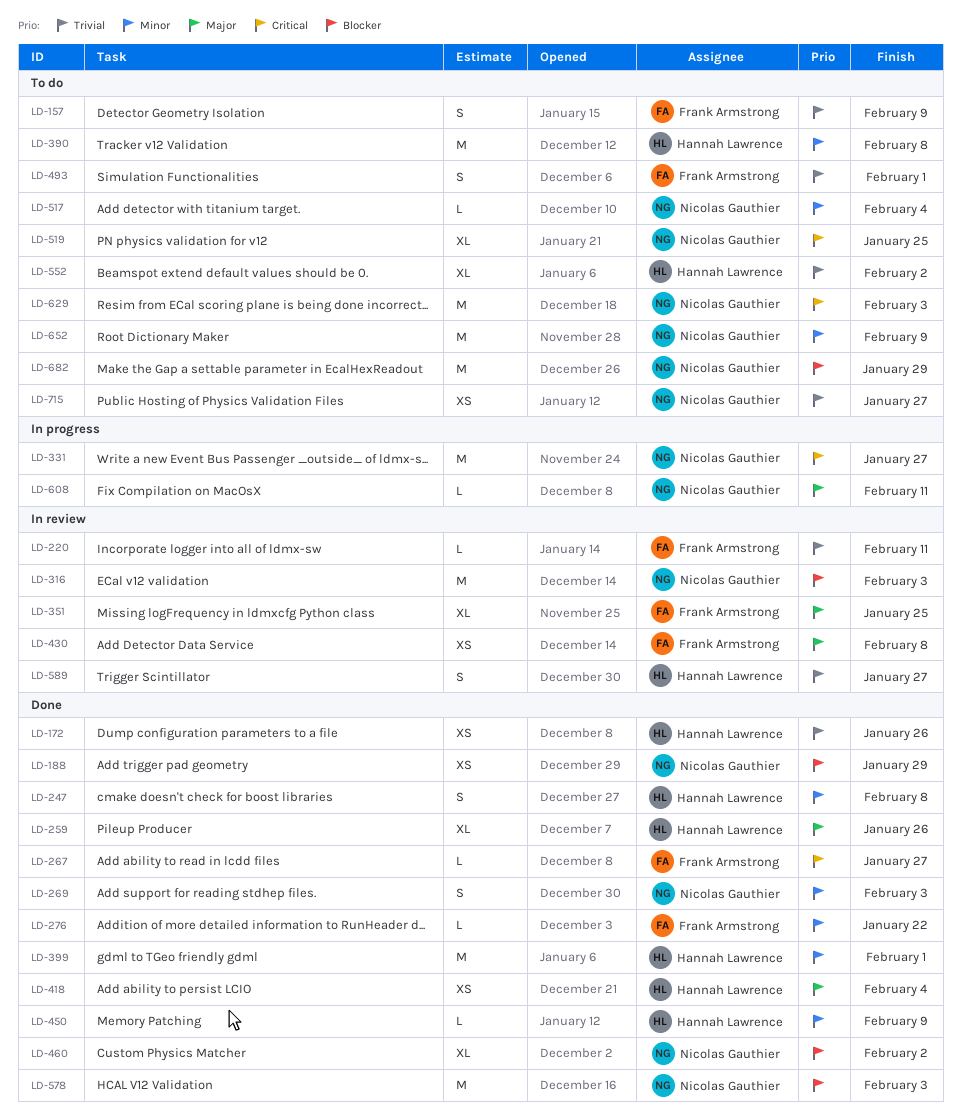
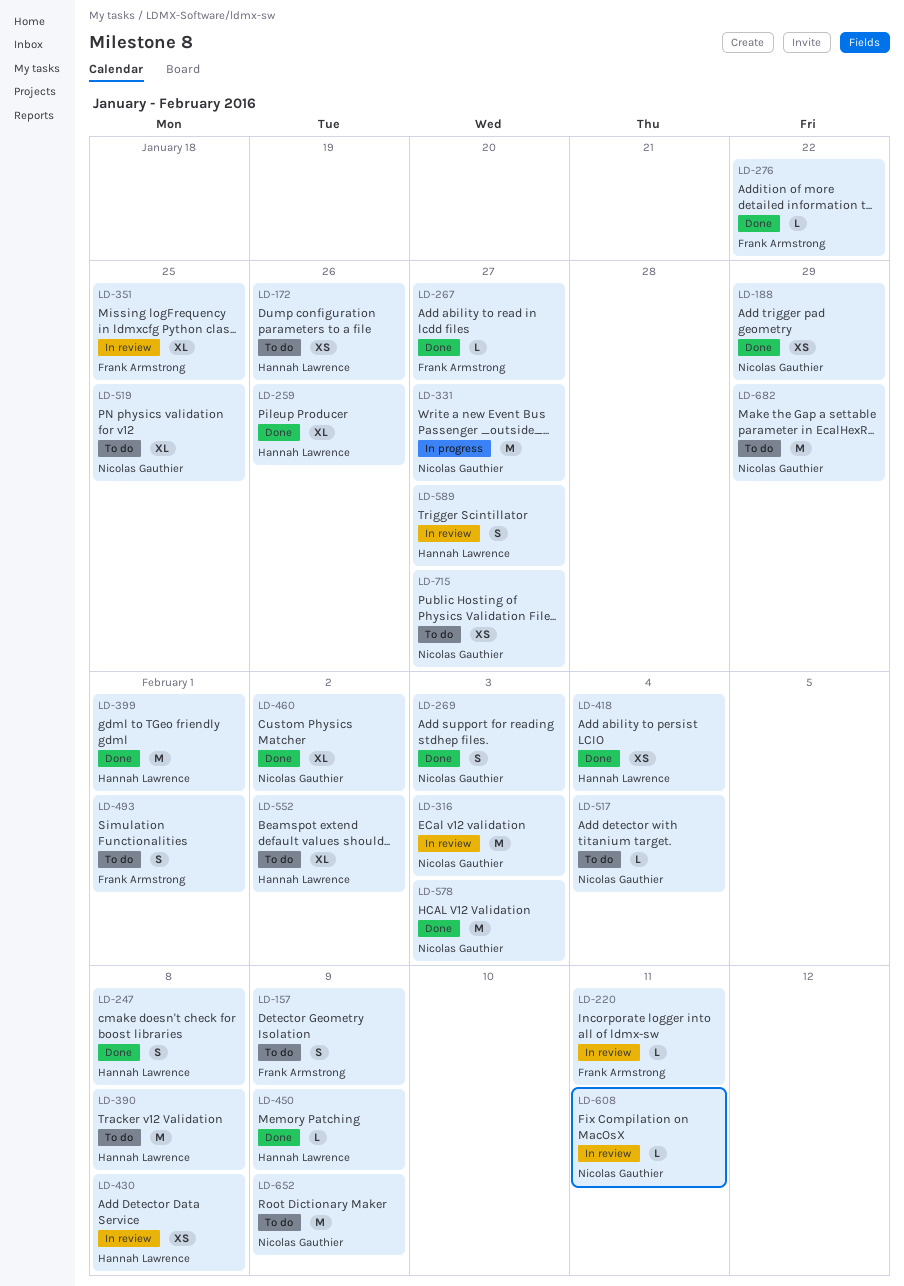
LD-172, status: Done -> To do
LD-430, owner: Frank Armstrong -> Hannah Lawrence
LD-608, status: In progress -> In review
LD-629: present -> none

